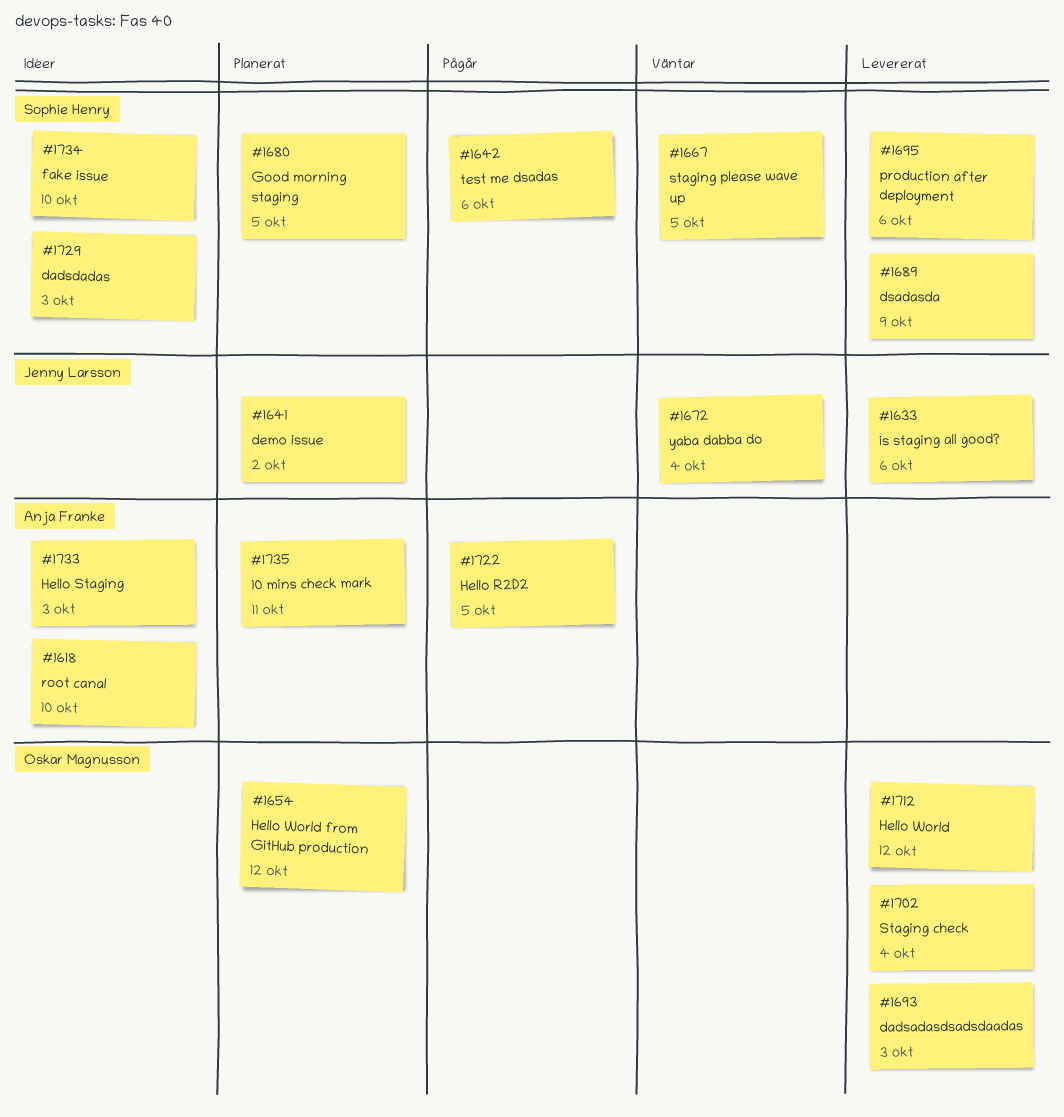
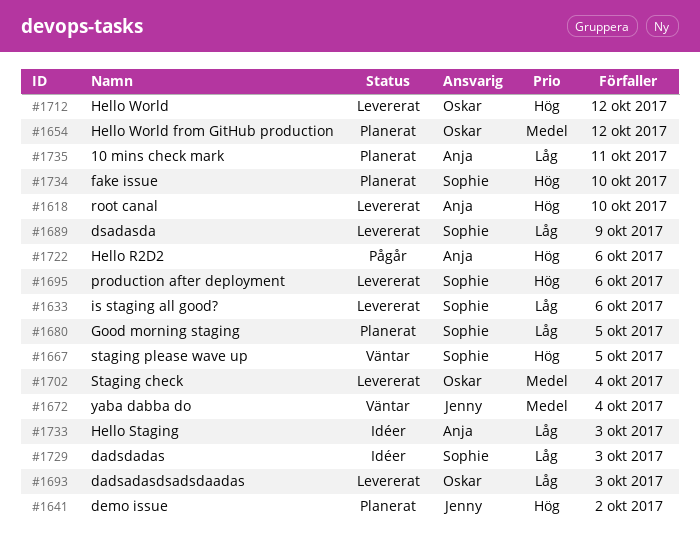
#1618, status: Idéer -> Levererat
#1633, owner: Jenny Larsson -> Sophie Henry
#1642: present -> none
#1722, due: Oct 5 -> Oct 6
#1734, status: Idéer -> Planerat

